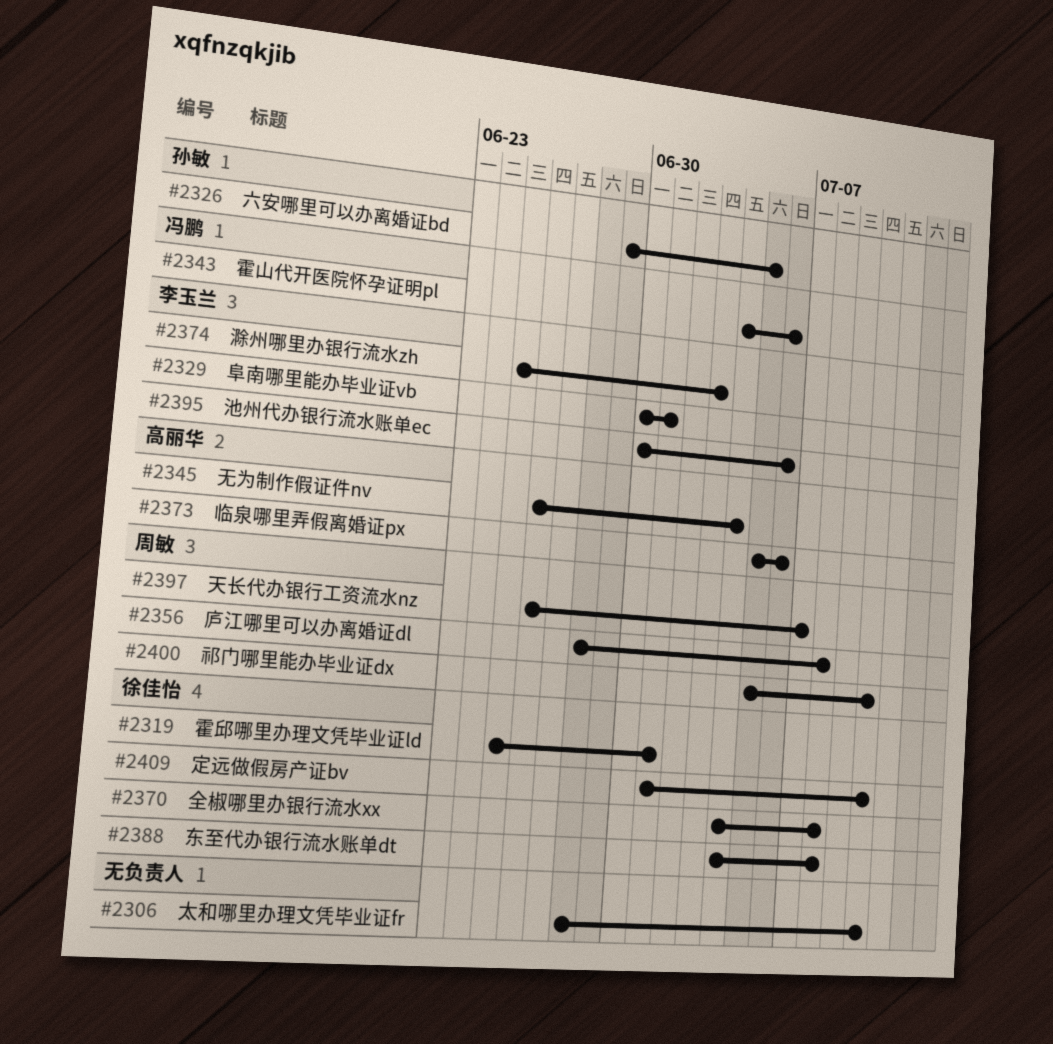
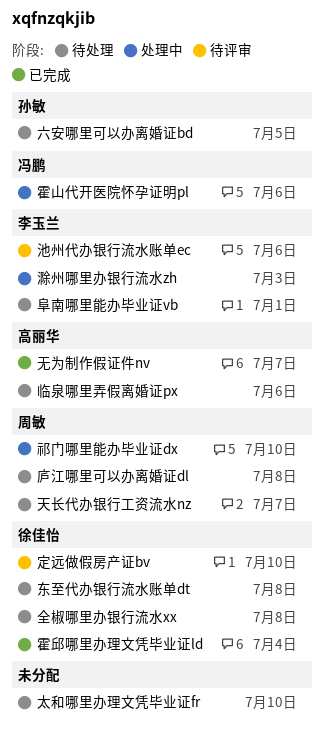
无为制作假证件nv, due: Jul 4 -> Jul 7
霍邱哪里办理文凭毕业证ld, due: Jul 1 -> Jul 4

